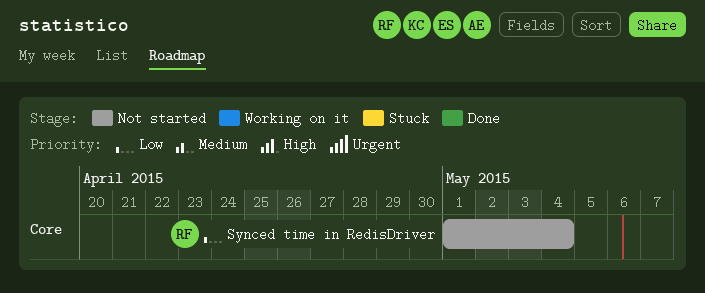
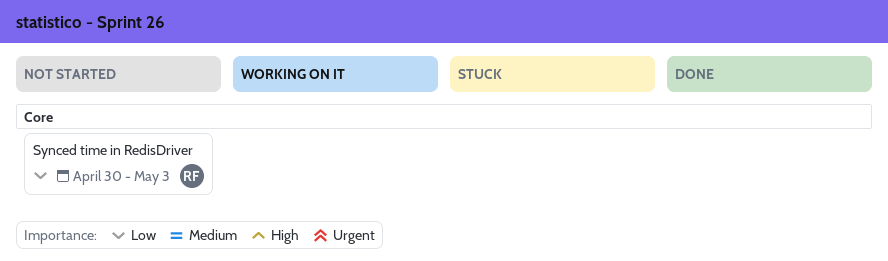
Synced time in RedisDriver, start: May 1 -> Apr 30
Synced time in RedisDriver, due: May 4 -> May 3

